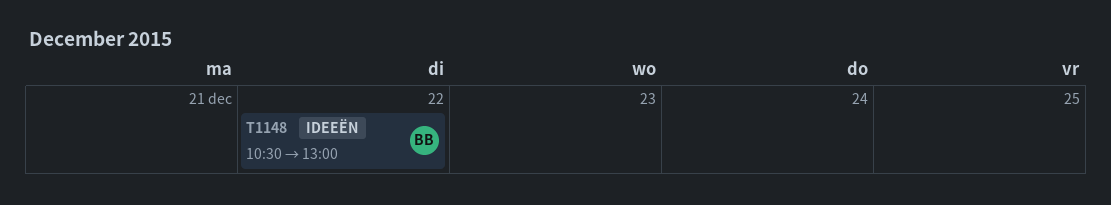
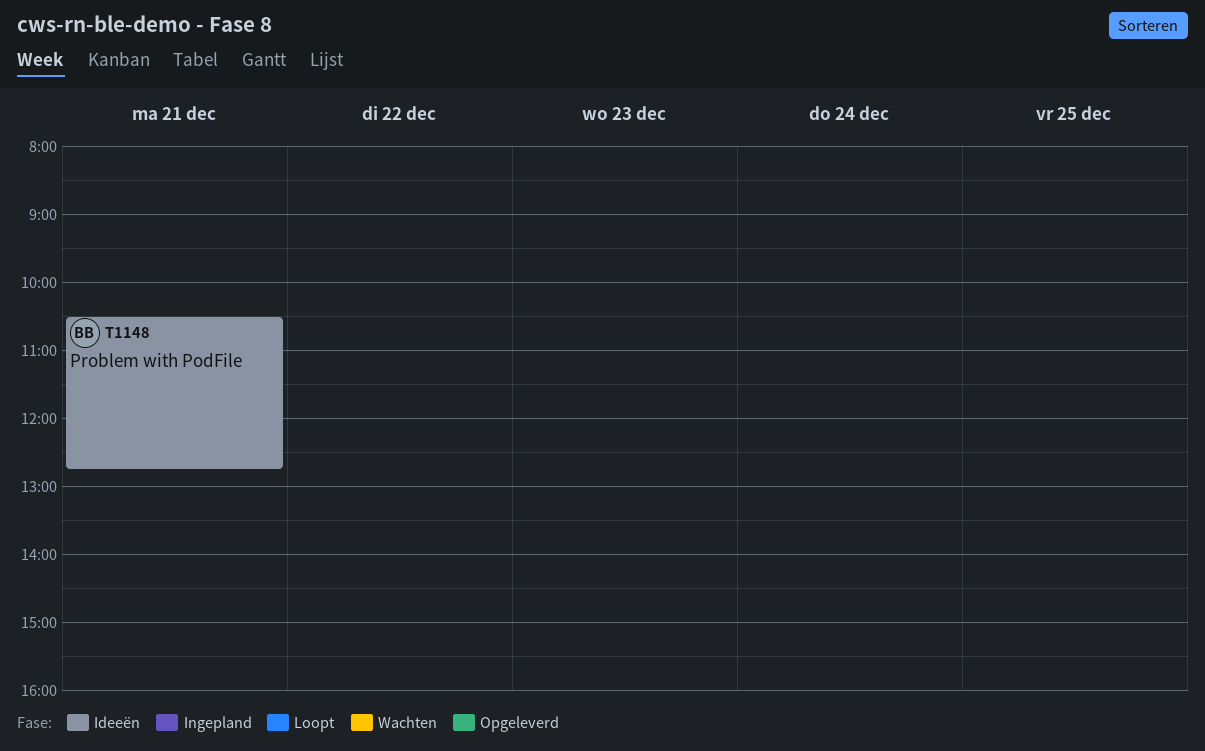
T1148, day: Dec 22 -> Dec 21
T1148, ends: 13:00 -> 12:45

